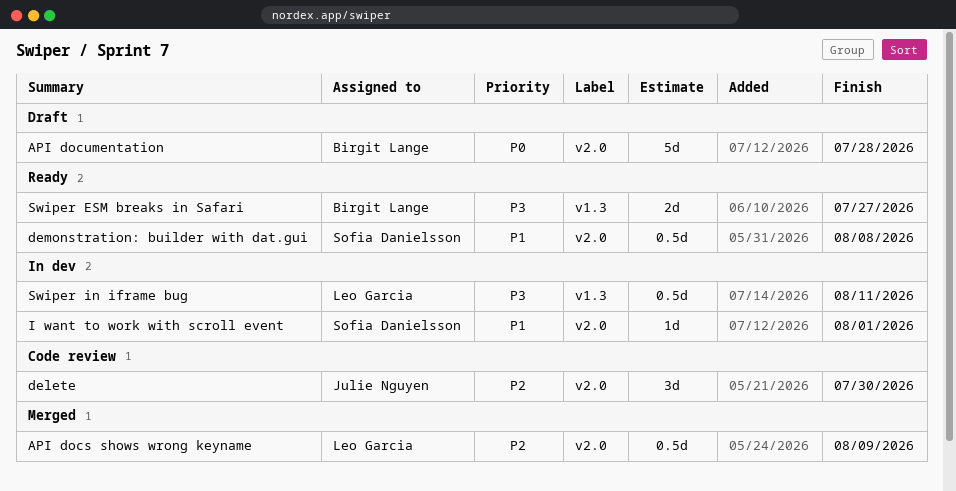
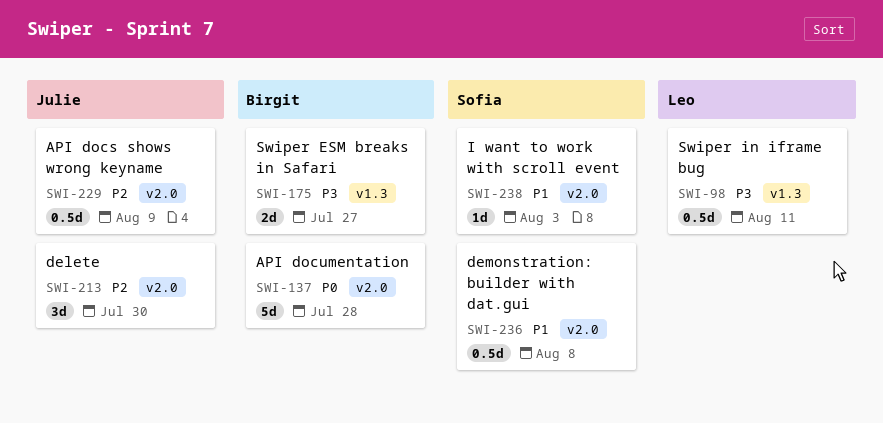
API docs shows wrong keyname, owner: Leo Garcia -> Julie Nguyen
I want to work with scroll event, due: Aug 1 -> Aug 3

